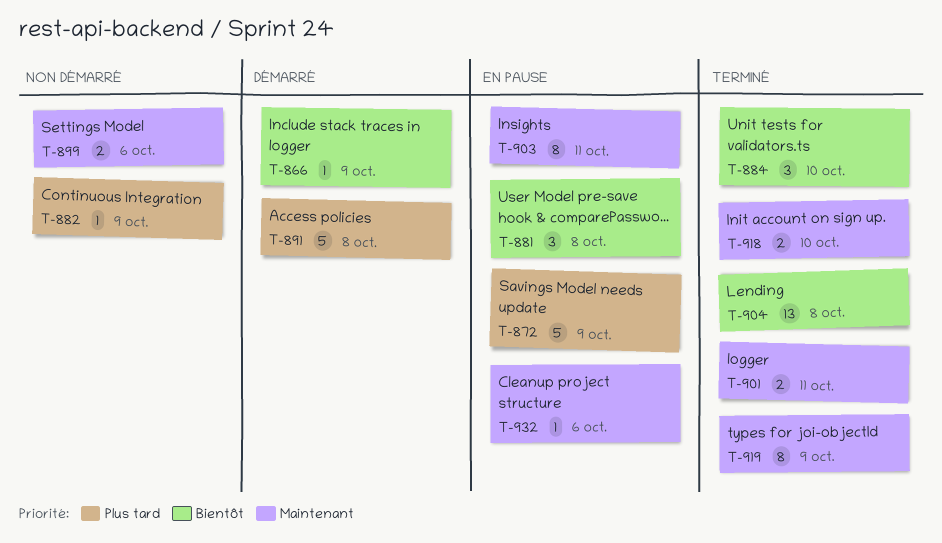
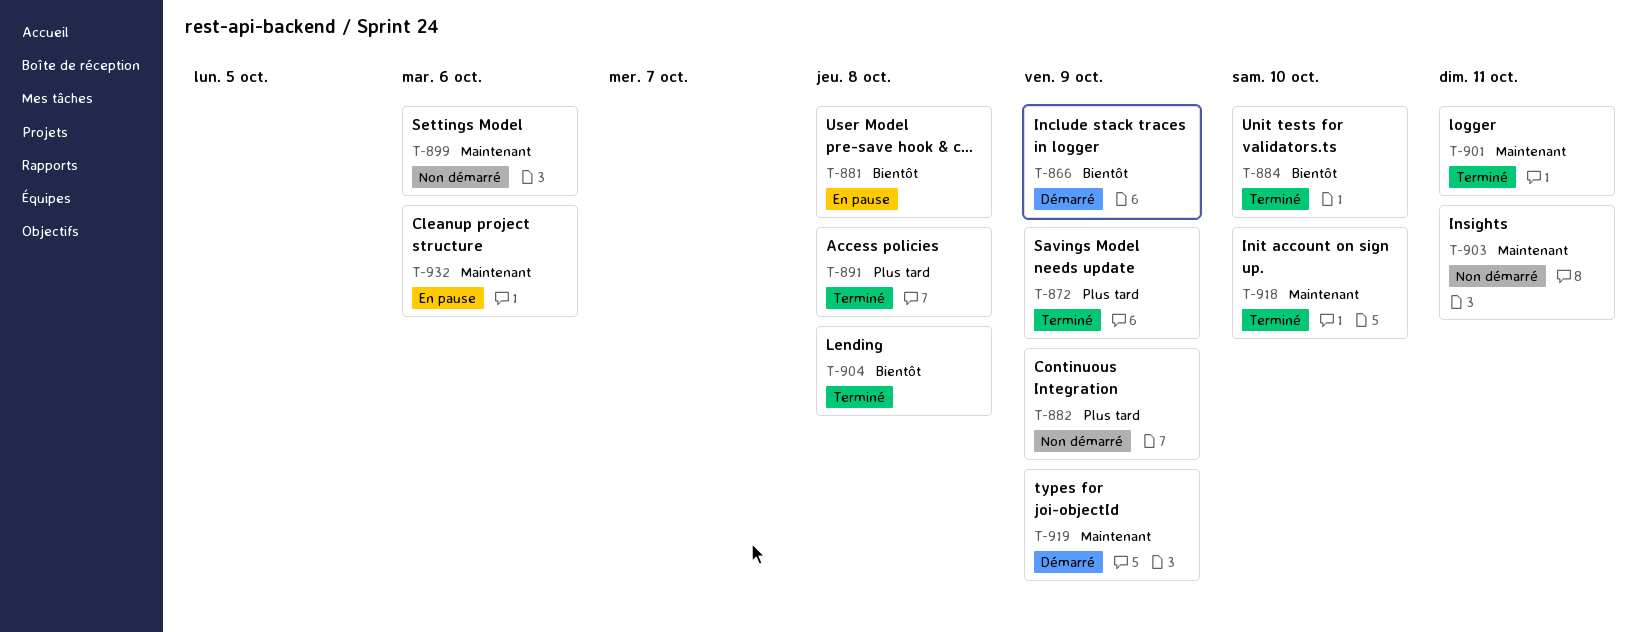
T-872, status: En pause -> Terminé
T-891, status: Démarré -> Terminé
T-903, status: En pause -> Non démarré
T-919, status: Terminé -> Démarré

